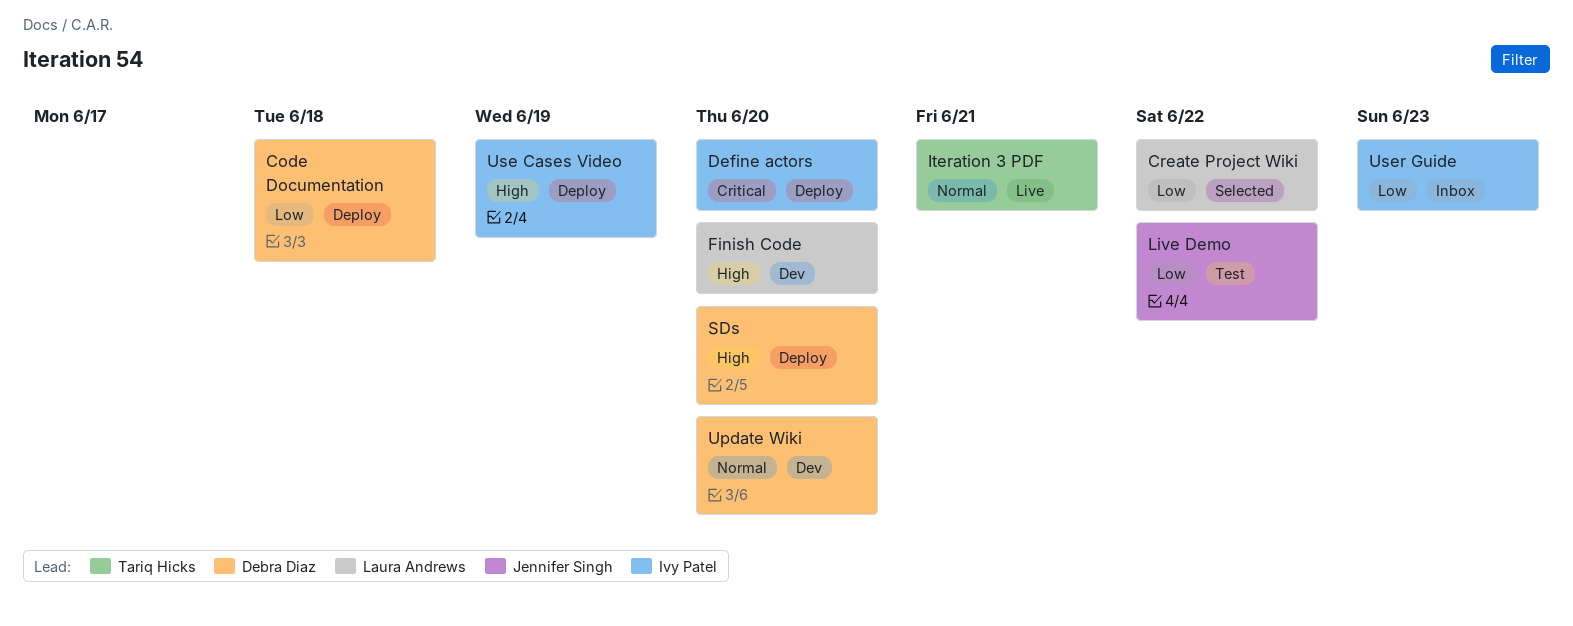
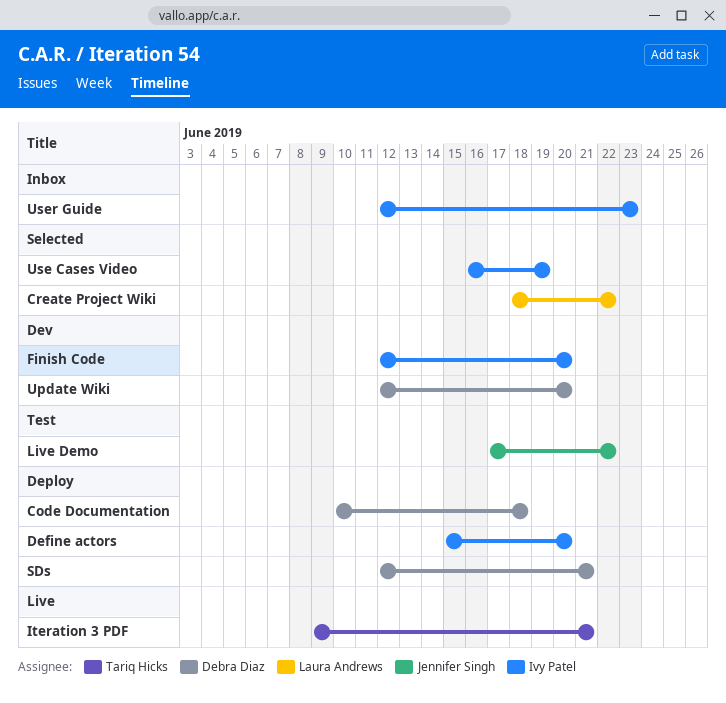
Finish Code, owner: Laura Andrews -> Ivy Patel
SDs, due: Jun 20 -> Jun 21
Use Cases Video, status: Deploy -> Selected

